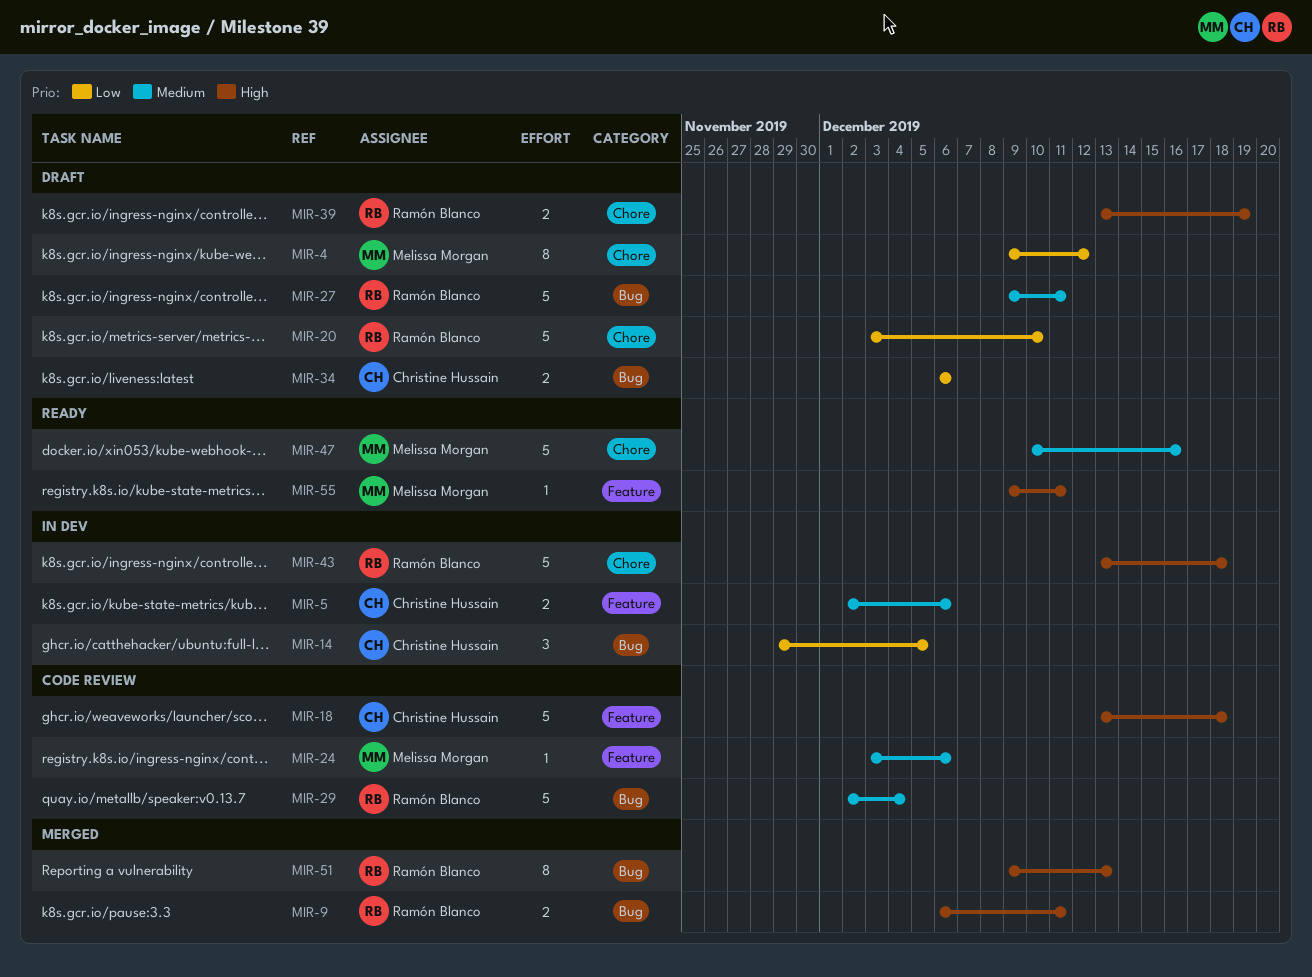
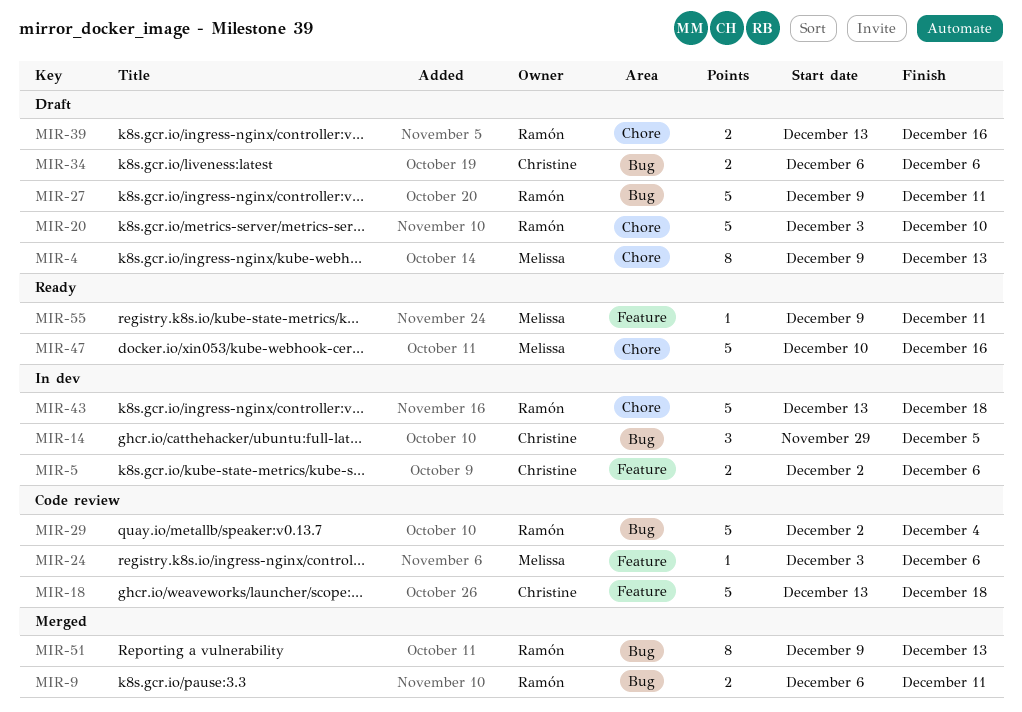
MIR-4, due: Dec 12 -> Dec 13
MIR-39, due: Dec 19 -> Dec 16

